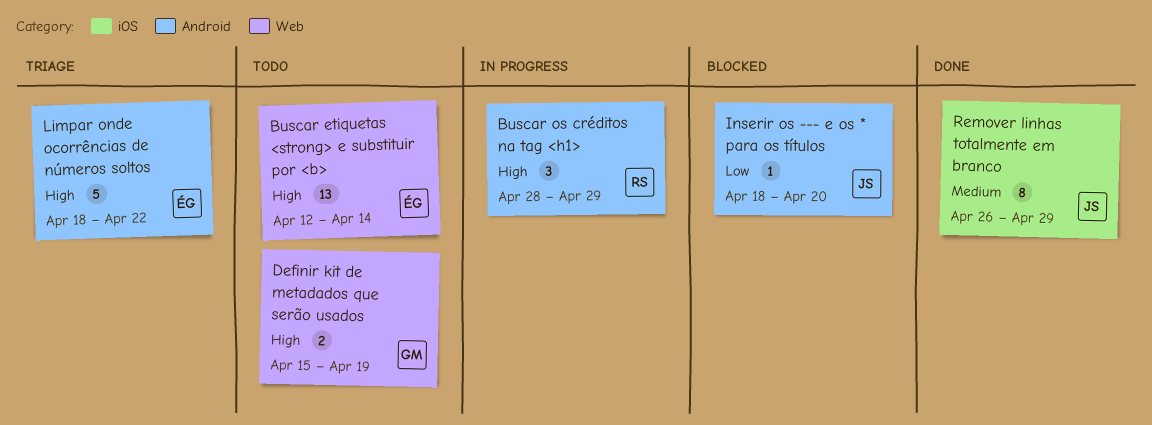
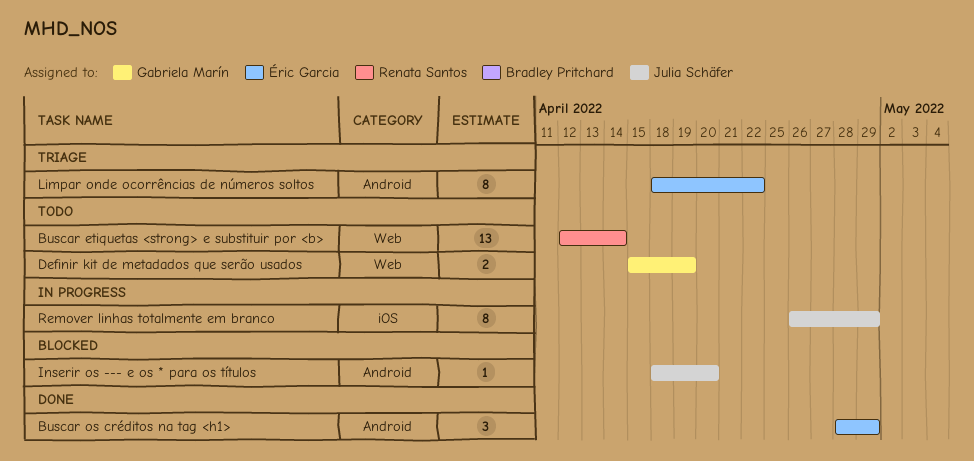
Buscar etiquetas <strong> e substituir por <b>, owner: Éric Garcia -> Renata Santos
Buscar os créditos na tag <h1>, status: In progress -> Done
Buscar os créditos na tag <h1>, owner: Renata Santos -> Éric Garcia
Limpar onde ocorrências de números soltos, estimate: 5 -> 8
Remover linhas totalmente em branco, status: Done -> In progress

